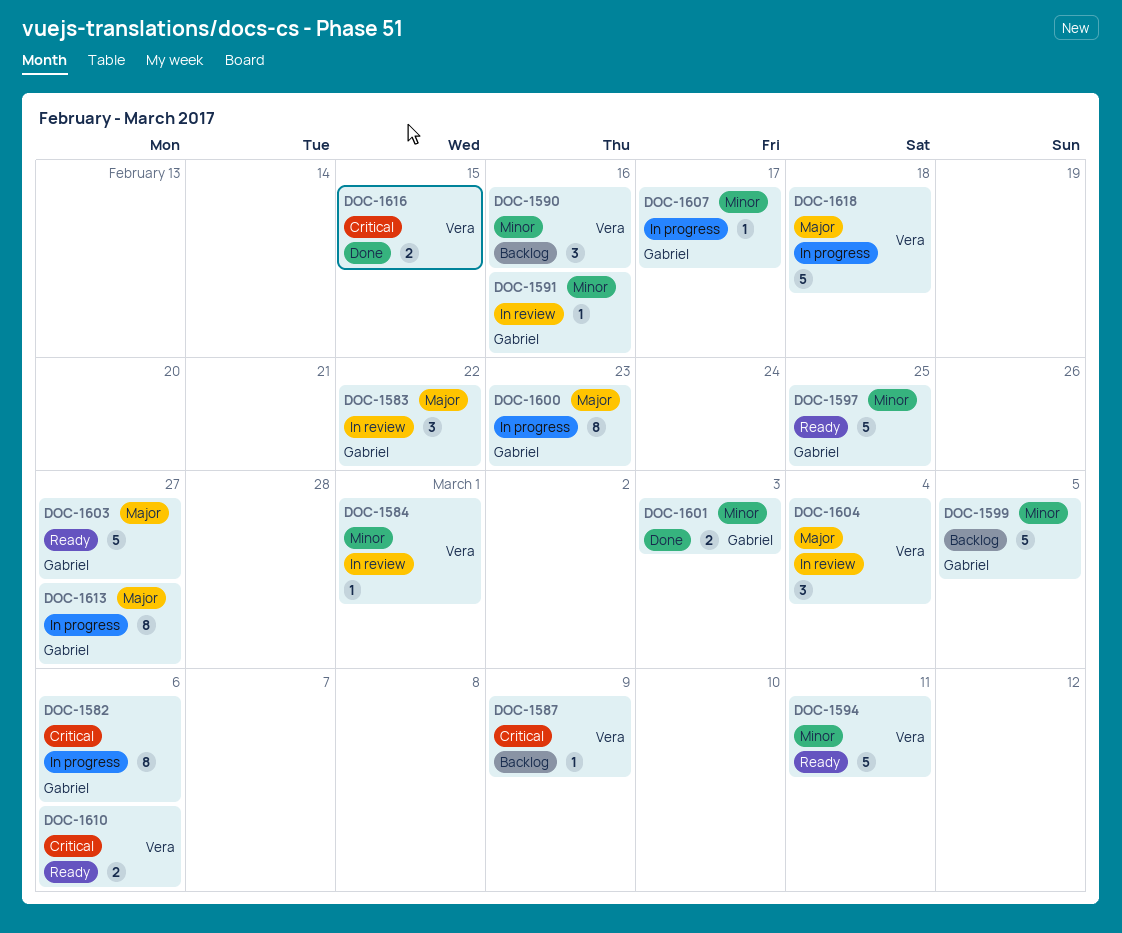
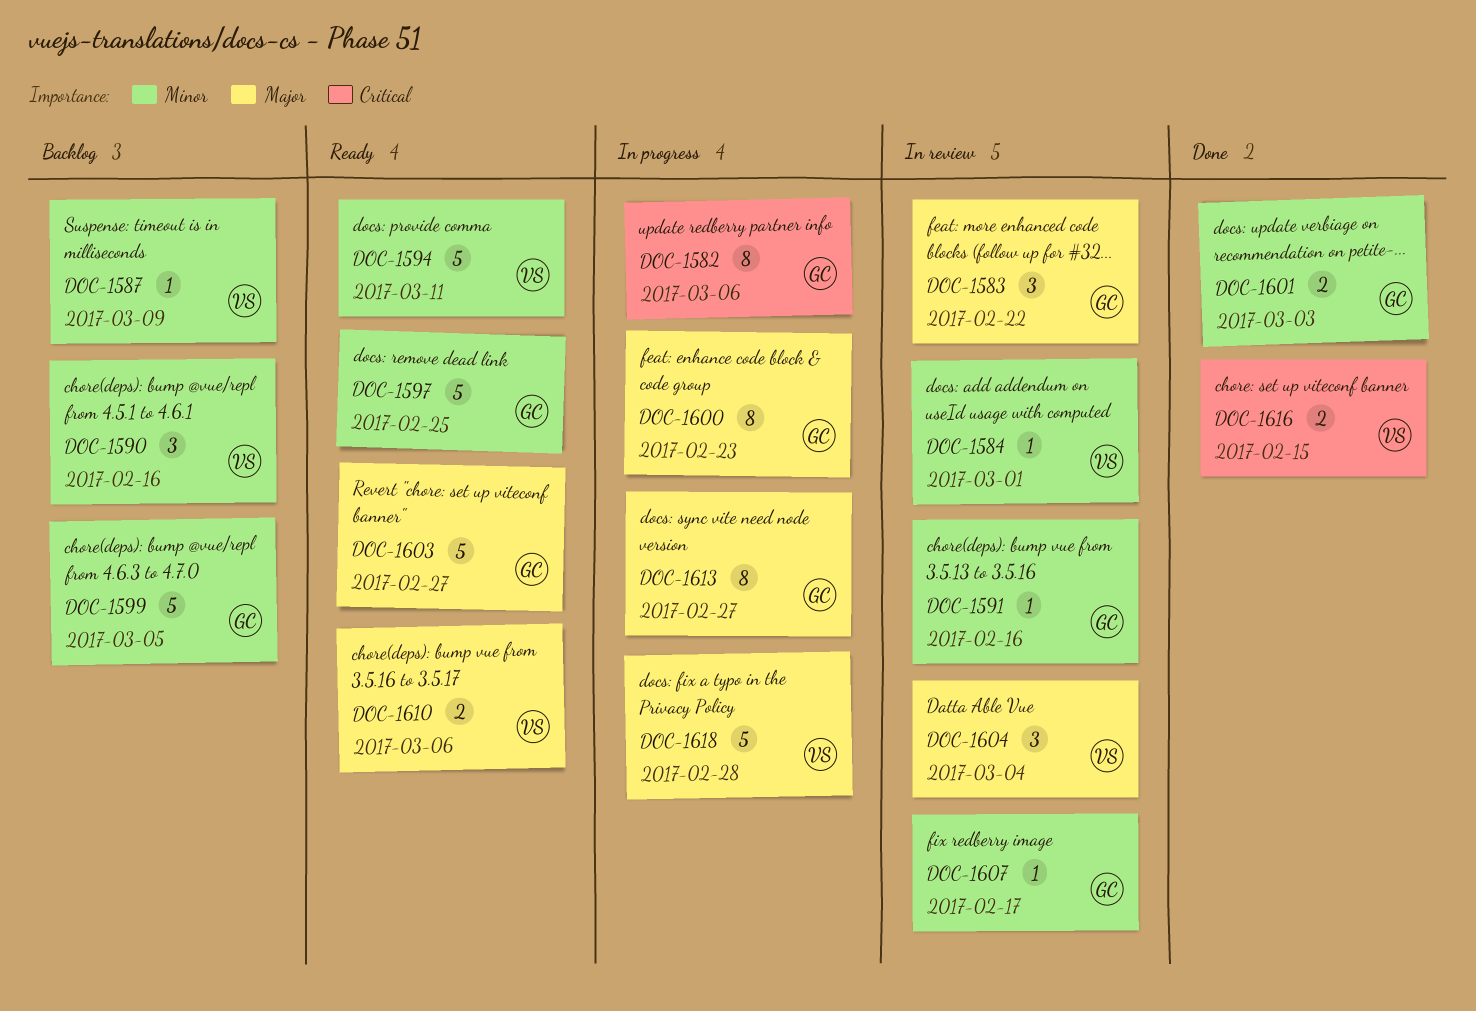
DOC-1587, priority: Critical -> Minor
DOC-1607, status: In progress -> In review
DOC-1610, priority: Critical -> Major
DOC-1618, due: Feb 18 -> Feb 28

